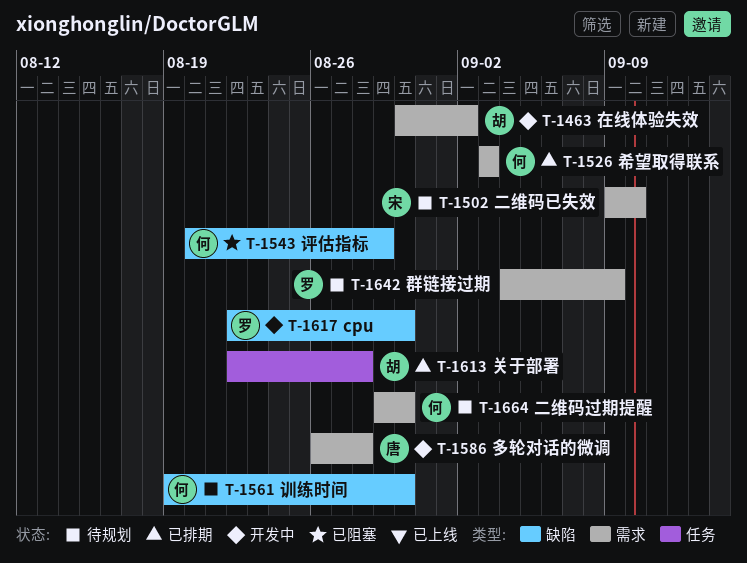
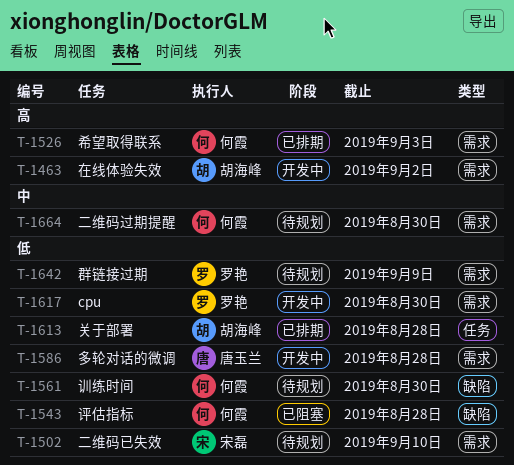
T-1543, due: Aug 29 -> Aug 28
T-1617, label: 缺陷 -> 需求

